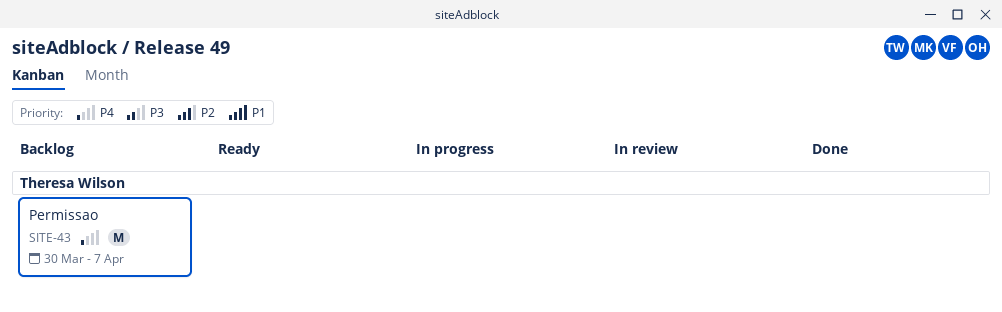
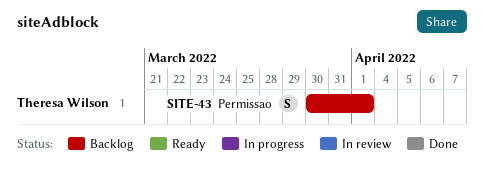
SITE-43, estimate: M -> S
SITE-43, due: Apr 7 -> Apr 1

